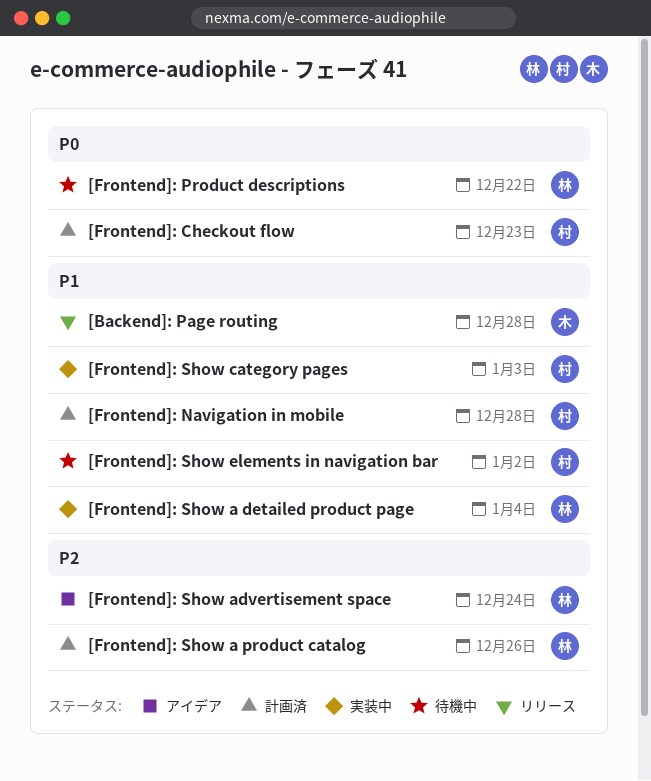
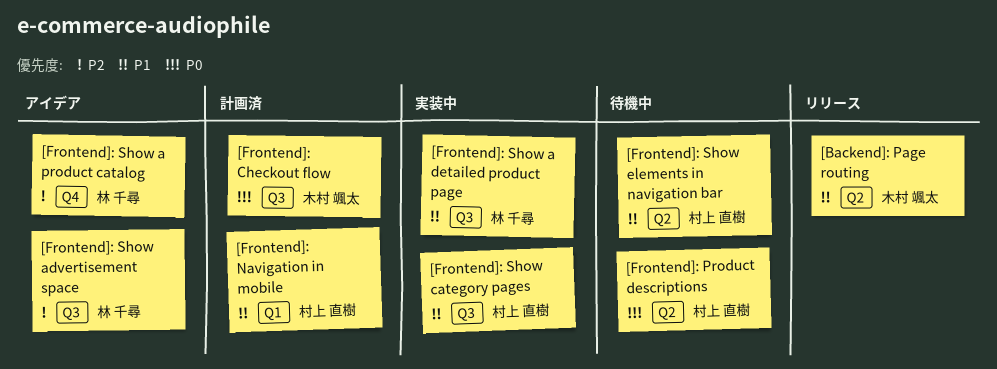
[Frontend]: Checkout flow, owner: 村上 直樹 -> 木村 颯太
[Frontend]: Product descriptions, owner: 林 千尋 -> 村上 直樹
[Frontend]: Show a product catalog, status: 計画済 -> アイデア

